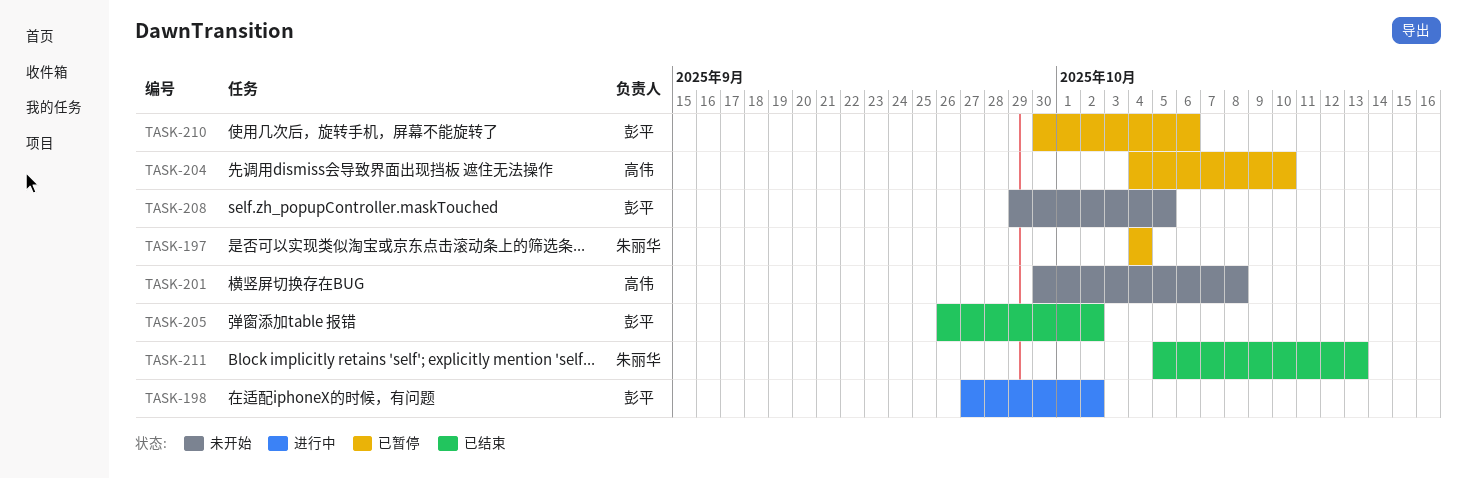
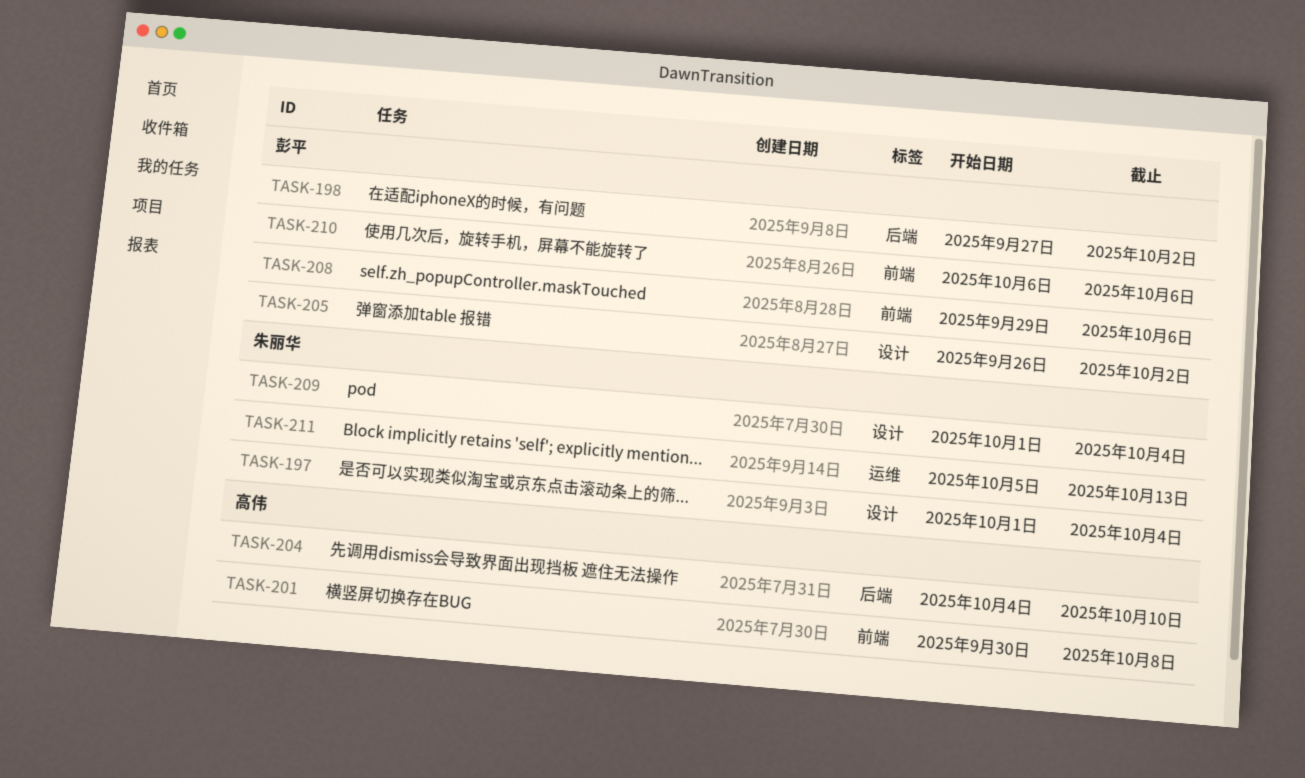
TASK-197, start: Oct 4 -> Oct 1
TASK-208, due: Oct 5 -> Oct 6
TASK-209: none -> present
TASK-210, start: Sep 30 -> Oct 6

